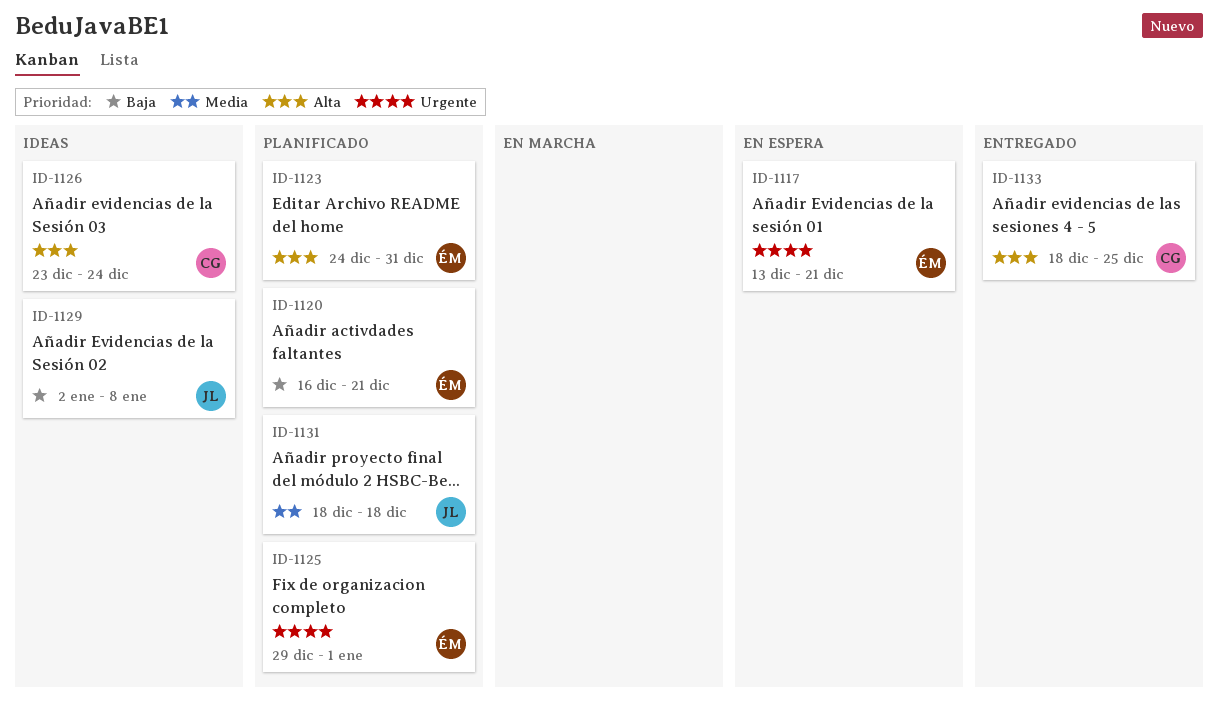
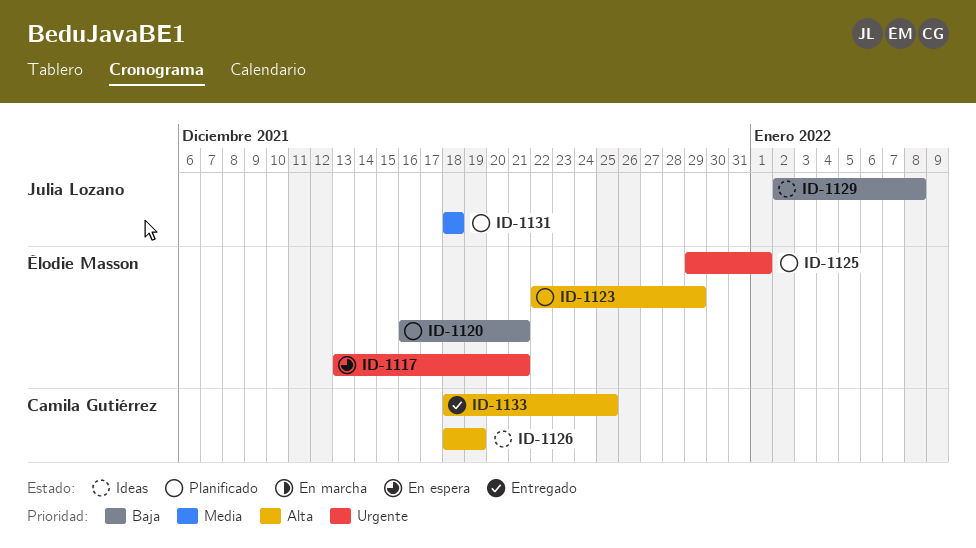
ID-1123, start: Dec 24 -> Dec 22
ID-1123, due: Dec 31 -> Dec 29
ID-1126, start: Dec 23 -> Dec 18
ID-1126, due: Dec 24 -> Dec 19

